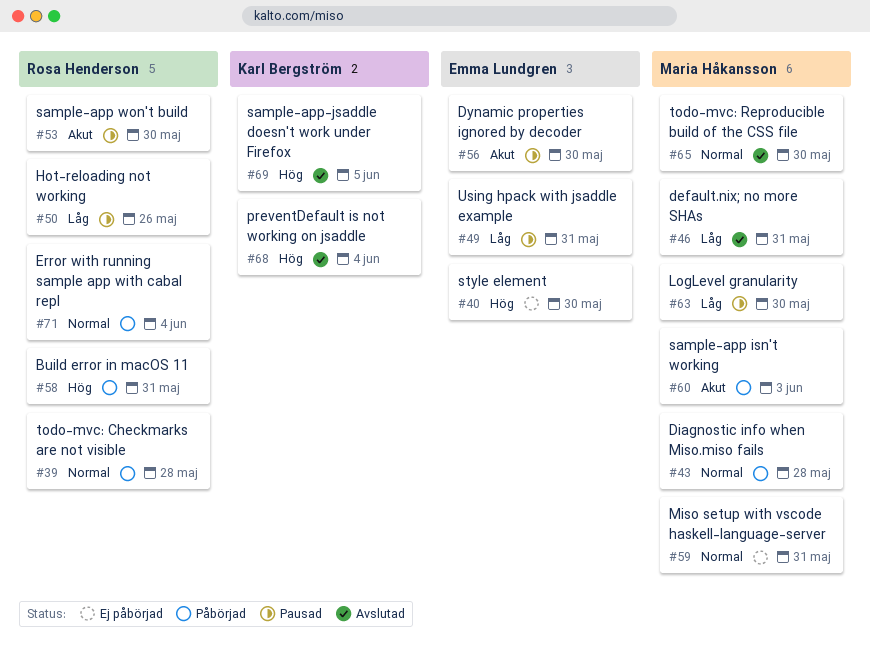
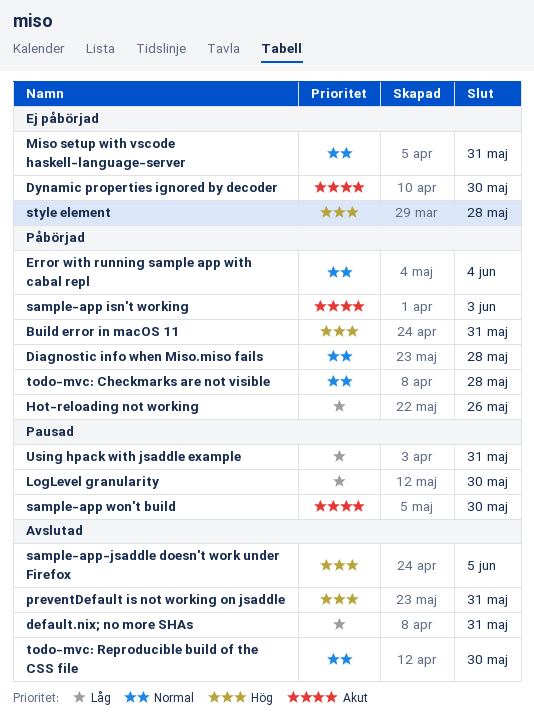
Dynamic properties ignored by decoder, status: Pausad -> Ej påbörjad
Hot-reloading not working, status: Pausad -> Påbörjad
preventDefault is not working on jsaddle, due: Jun 4 -> May 31
style element, due: May 30 -> May 28

